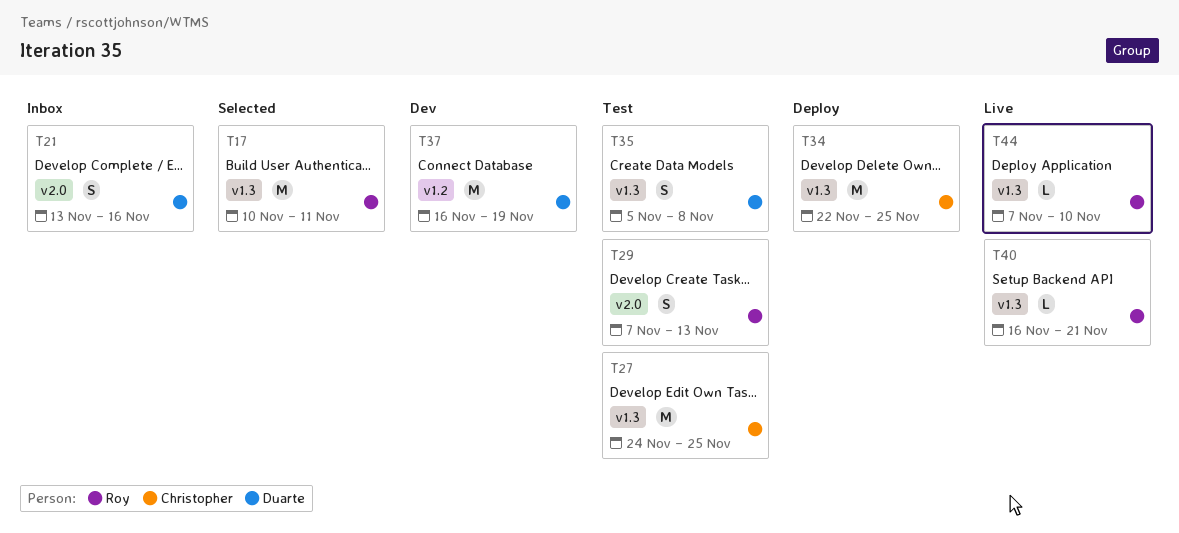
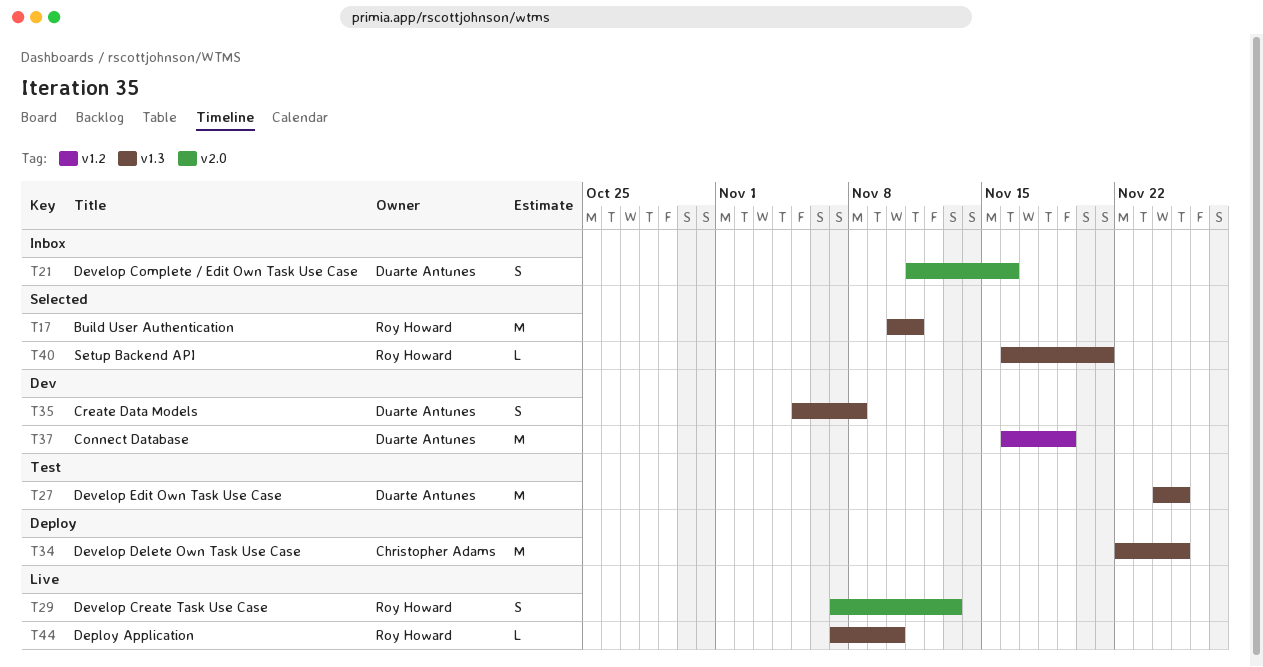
T21, start: Nov 13 -> Nov 11
T27, owner: Christopher Adams -> Duarte Antunes
T29, status: Test -> Live
T35, status: Test -> Dev
T40, status: Live -> Selected

